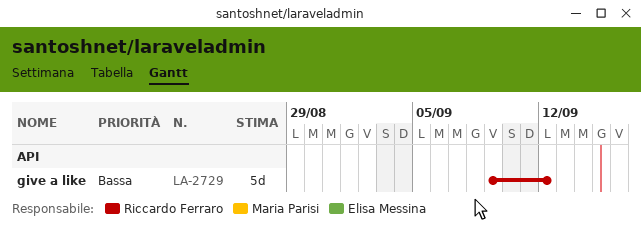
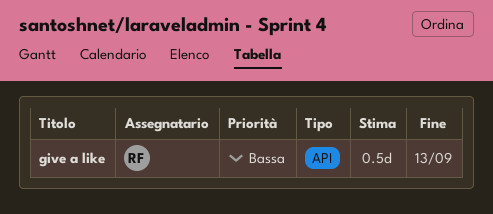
give a like, estimate: 5d -> 0.5d
give a like, due: Sep 12 -> Sep 13

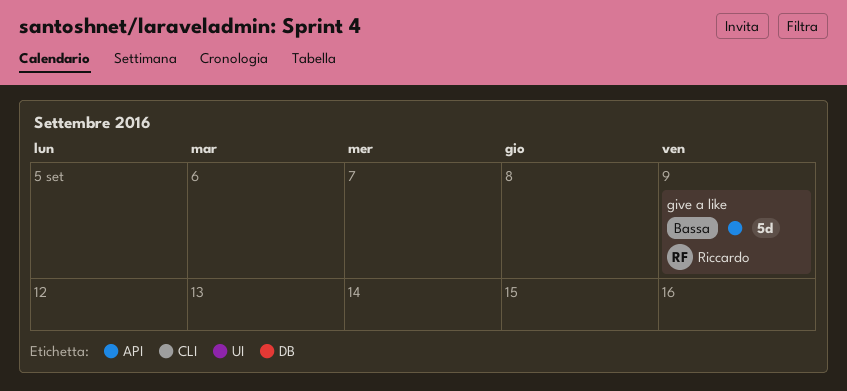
give a like, estimate: 0.5d -> 5d
give a like, due: Sep 13 -> Sep 9

